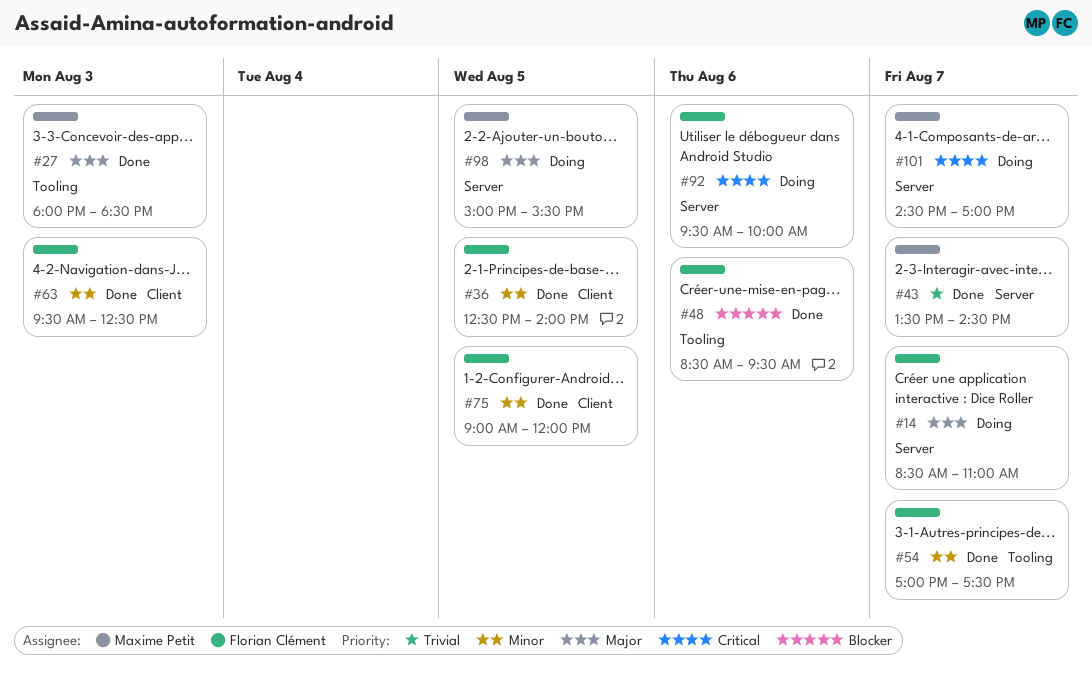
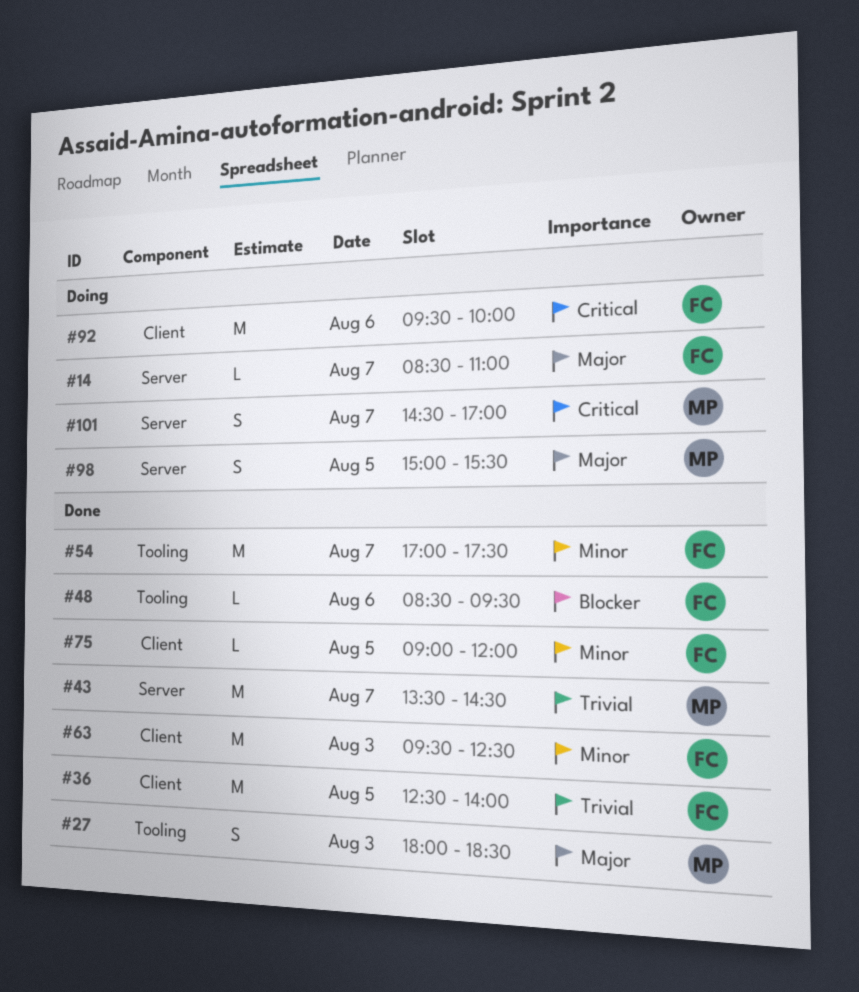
#36, priority: Minor -> Trivial
#92, label: Server -> Client

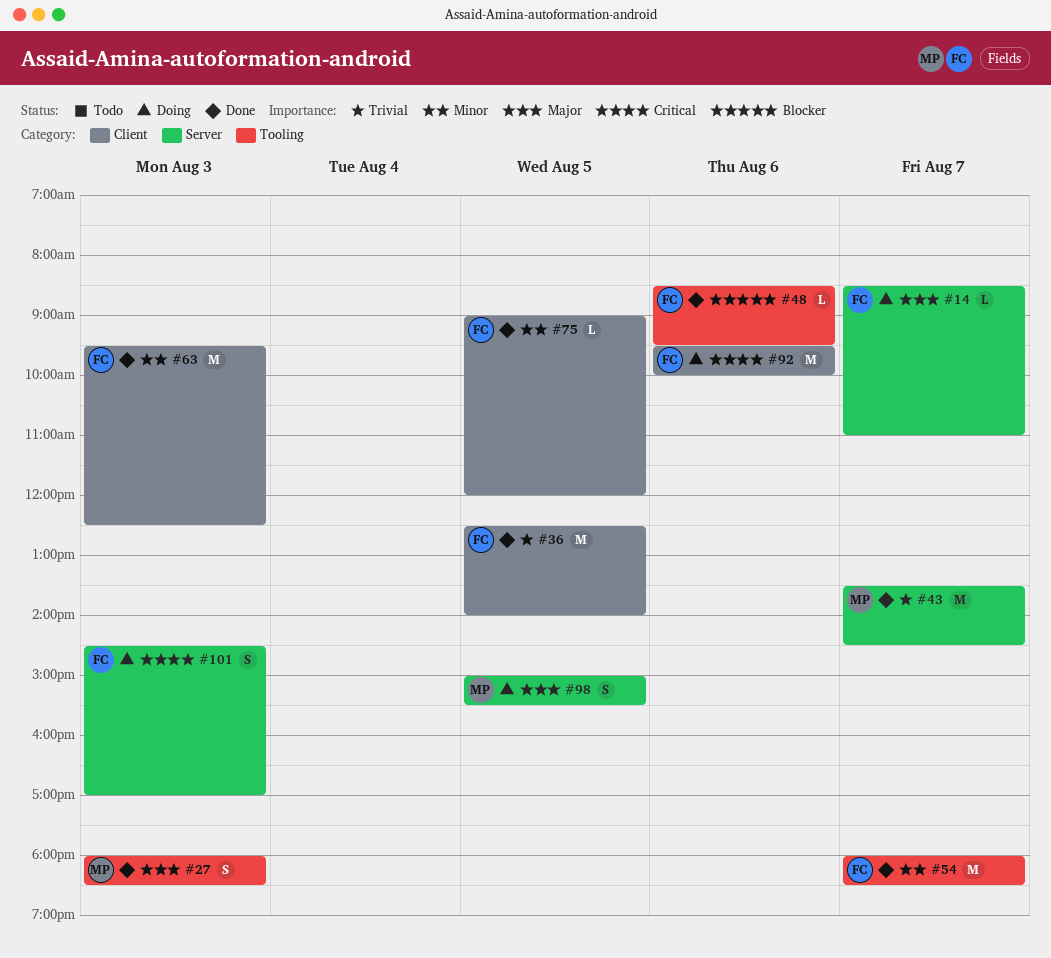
#54, begins: 17:00 -> 18:00
#54, ends: 17:30 -> 18:30
#101, owner: MP -> FC
#101, day: Aug 7 -> Aug 3

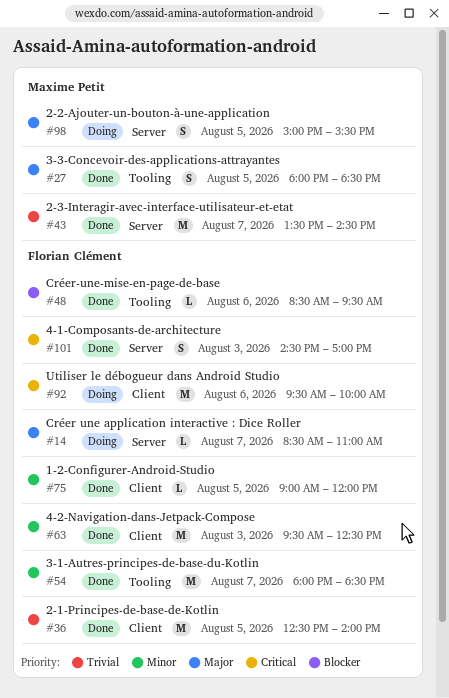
#27, day: Aug 3 -> Aug 5
#101, status: Doing -> Done

